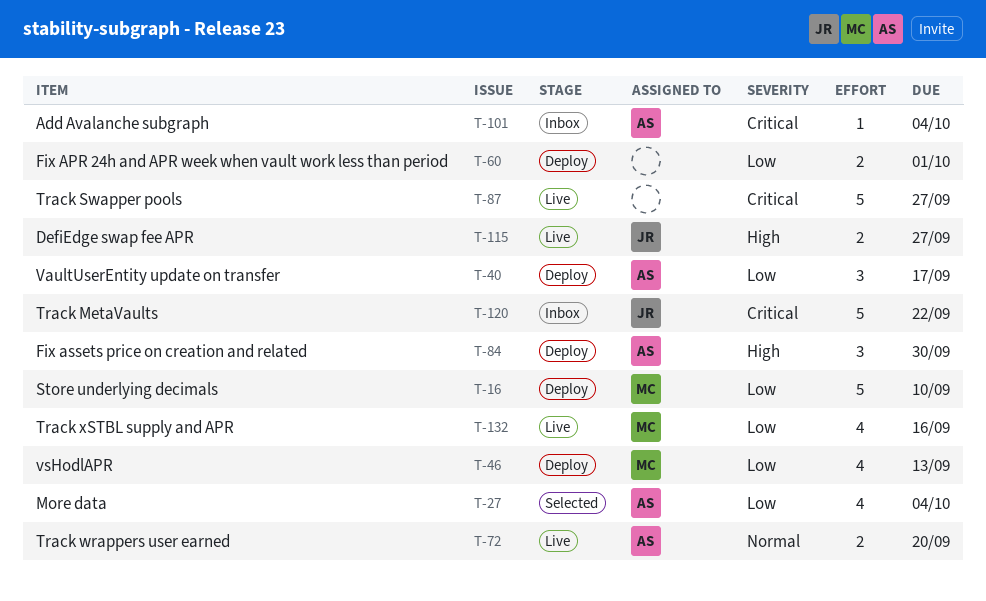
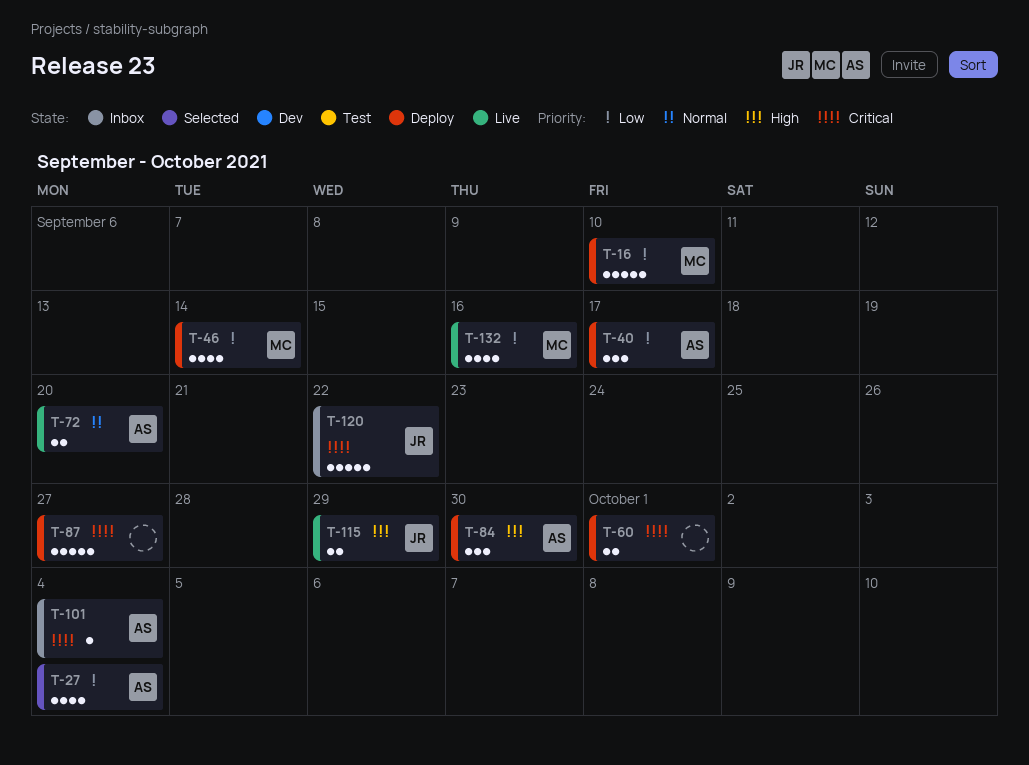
T-46, due: Sep 13 -> Sep 14
T-60, priority: Low -> Critical
T-87, status: Live -> Deploy
T-115, due: Sep 27 -> Sep 29

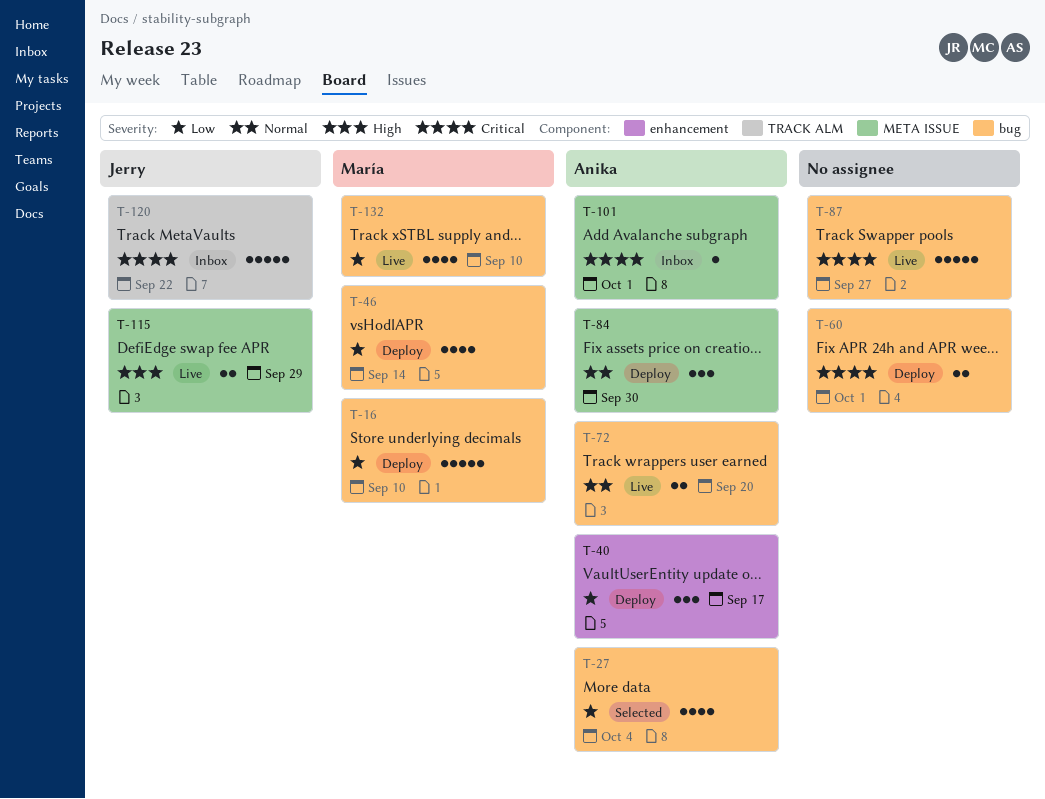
T-84, priority: High -> Normal
T-87, status: Deploy -> Live
T-101, due: Oct 4 -> Oct 1
T-132, due: Sep 16 -> Sep 10

